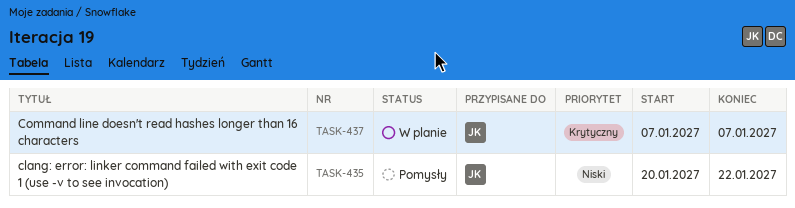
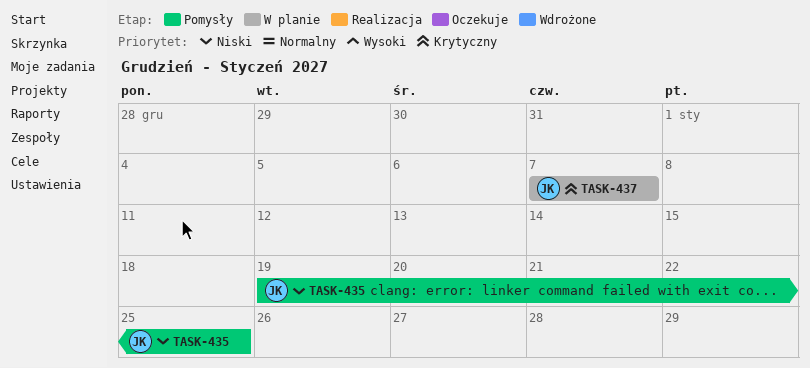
TASK-435, start: Jan 20 -> Jan 19
TASK-435, due: Jan 22 -> Jan 25

